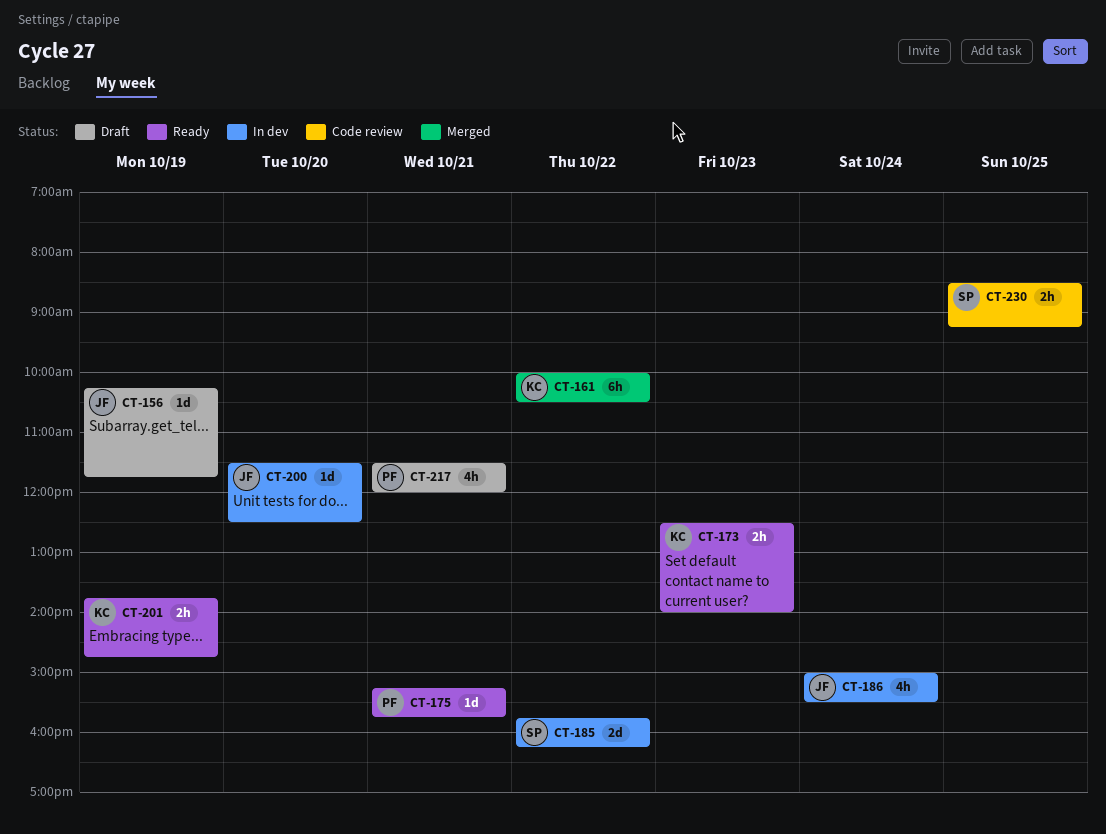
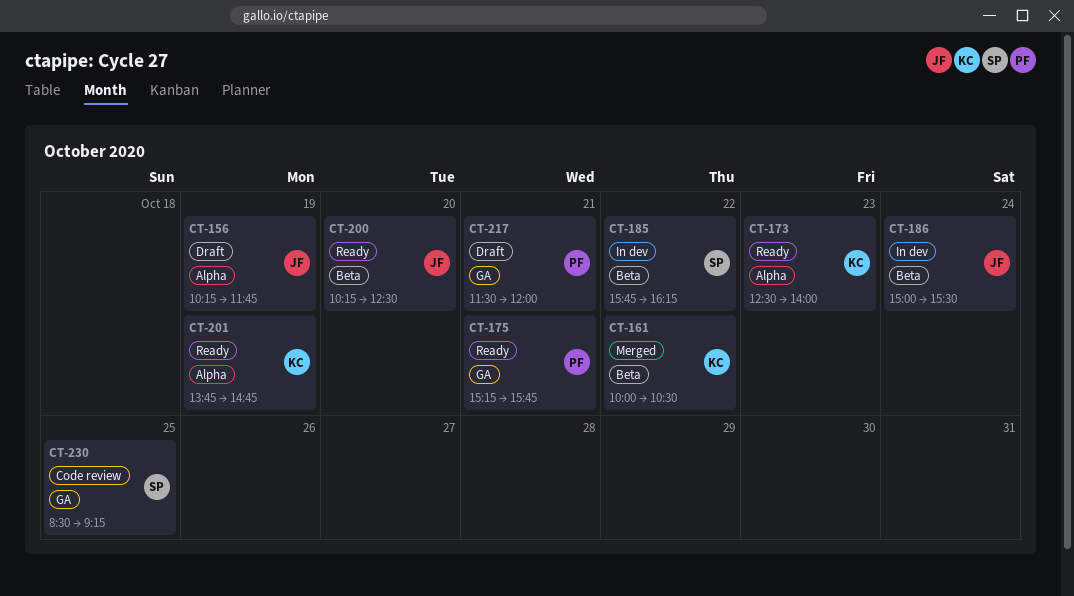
CT-200, status: In dev -> Ready
CT-200, begins: 11:30 -> 10:15

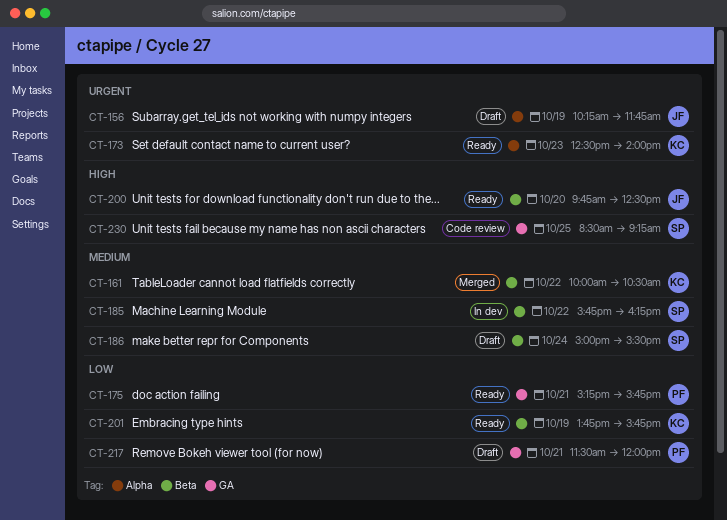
CT-186, status: In dev -> Draft
CT-186, owner: JF -> SP
CT-200, begins: 10:15 -> 09:45
CT-201, label: Alpha -> Beta
CT-201, ends: 14:45 -> 15:45

